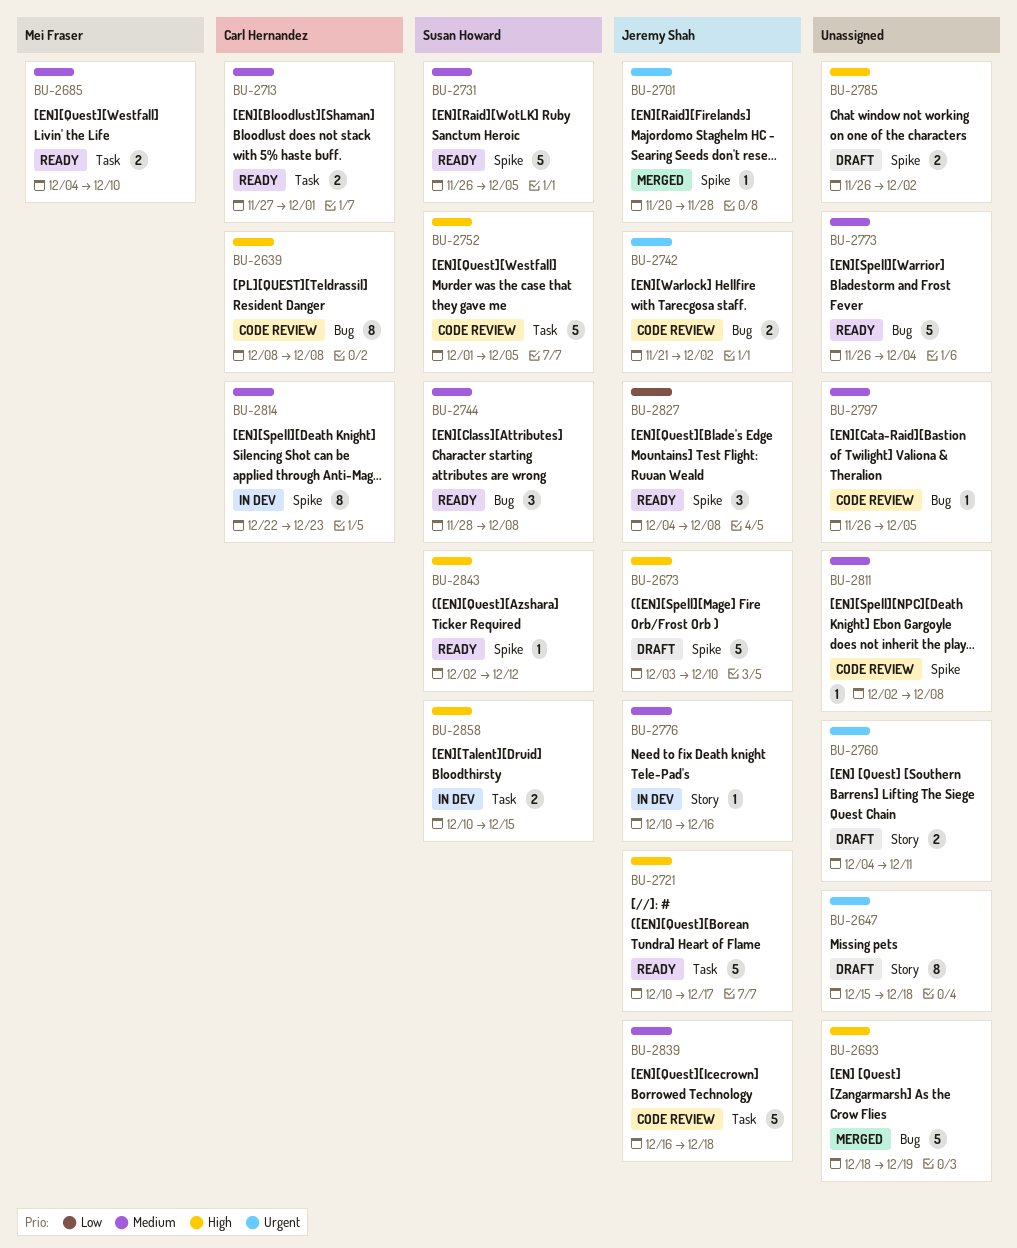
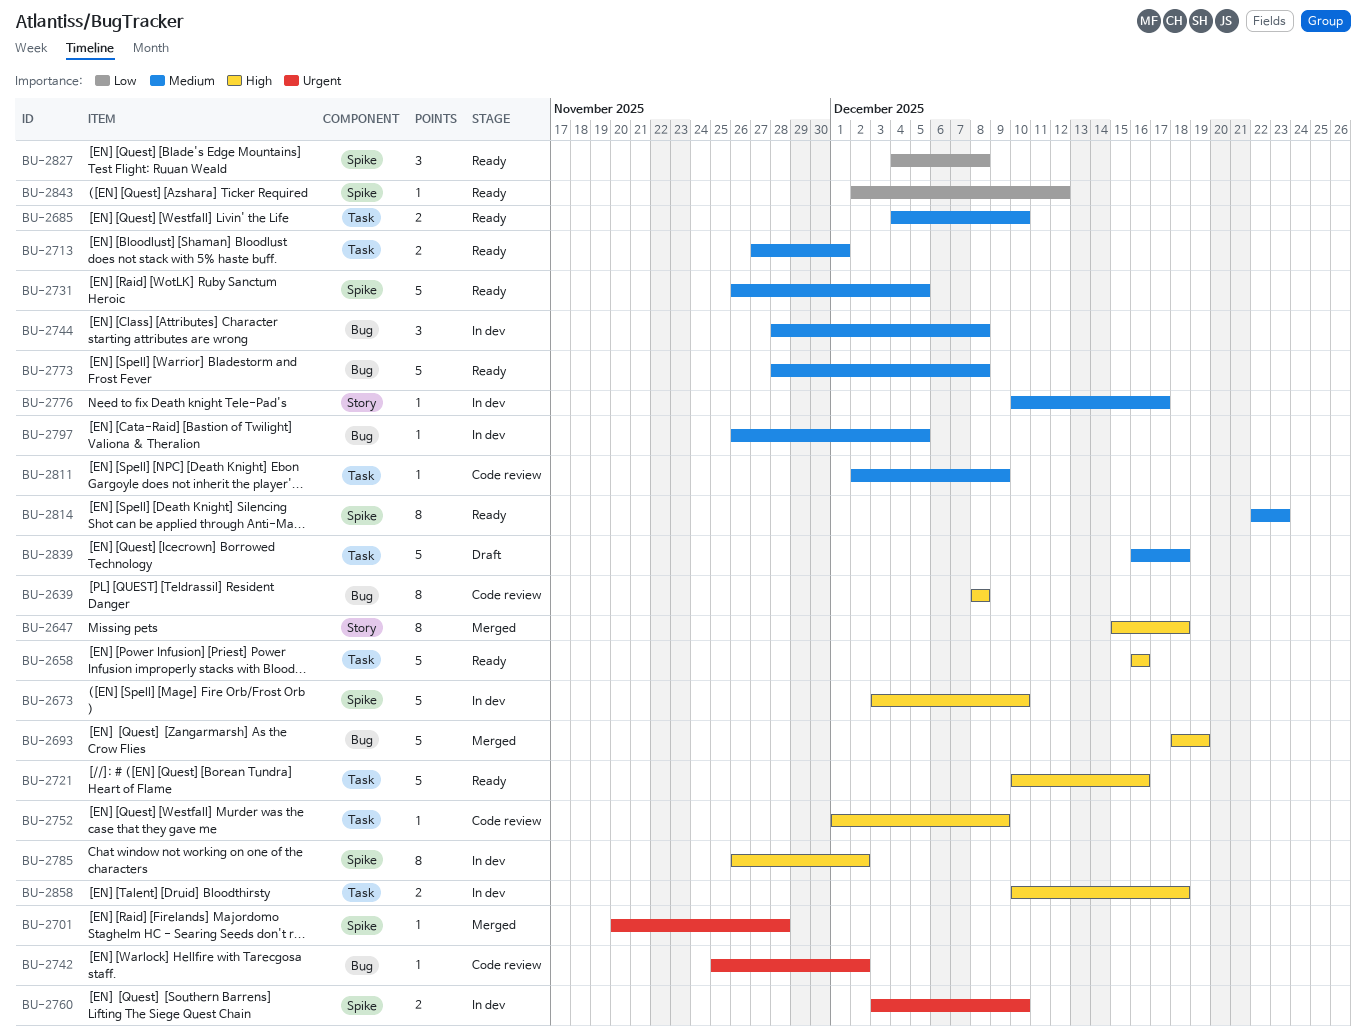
BU-2647, status: Draft -> Merged
BU-2647, priority: Urgent -> High
BU-2658: none -> present
BU-2673, status: Draft -> In dev
BU-2721, due: Dec 17 -> Dec 16
BU-2742, estimate: 2 -> 1
BU-2742, start: Nov 21 -> Nov 25
BU-2744, status: Ready -> In dev
BU-2752, estimate: 5 -> 1
BU-2752, due: Dec 5 -> Dec 9
BU-2760, status: Draft -> In dev
BU-2760, label: Story -> Spike
BU-2760, start: Dec 4 -> Dec 3
BU-2760, due: Dec 11 -> Dec 10
BU-2773, start: Nov 26 -> Nov 28
BU-2773, due: Dec 4 -> Dec 8
BU-2776, due: Dec 16 -> Dec 17
BU-2785, status: Draft -> In dev
BU-2785, estimate: 2 -> 8
BU-2797, status: Code review -> In dev
BU-2811, label: Spike -> Task
BU-2811, due: Dec 8 -> Dec 9
BU-2814, status: In dev -> Ready
BU-2839, status: Code review -> Draft
BU-2843, priority: High -> Low
BU-2858, due: Dec 15 -> Dec 18

